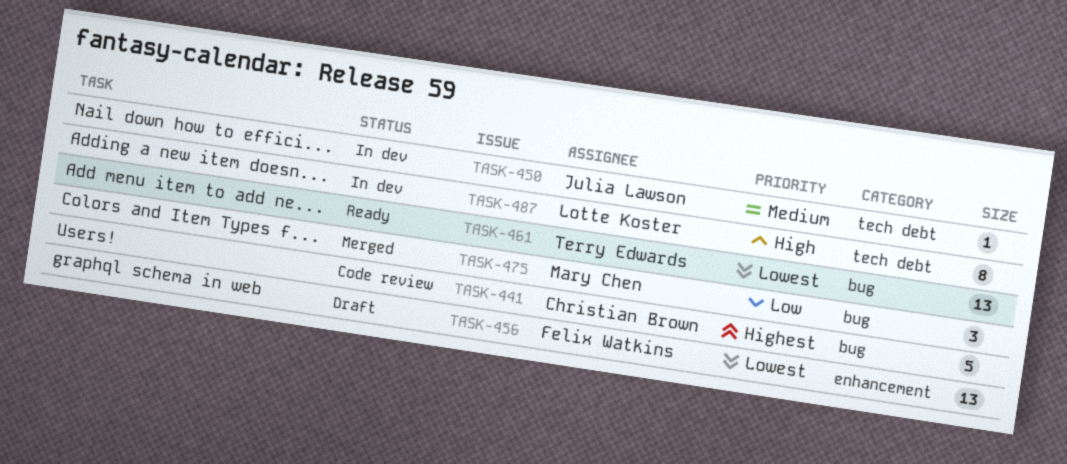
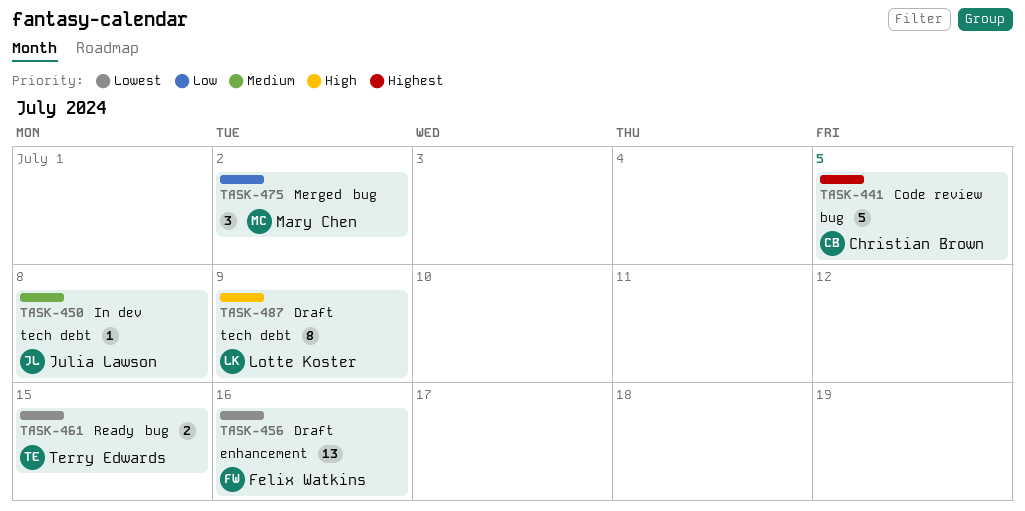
TASK-461, estimate: 13 -> 2
TASK-487, status: In dev -> Draft

